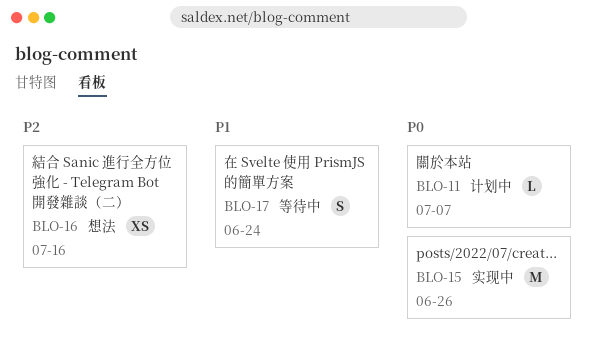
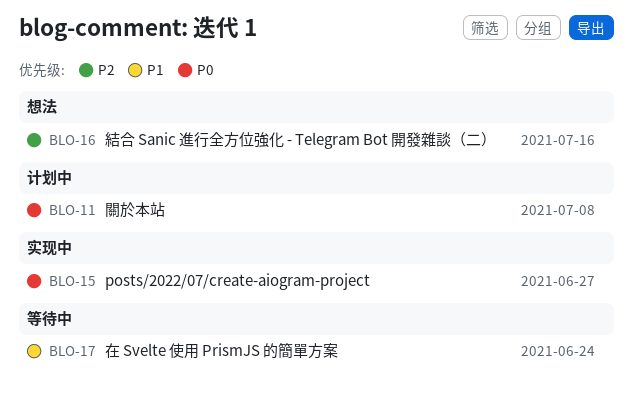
BLO-11, due: Jul 7 -> Jul 8
BLO-15, due: Jun 26 -> Jun 27

